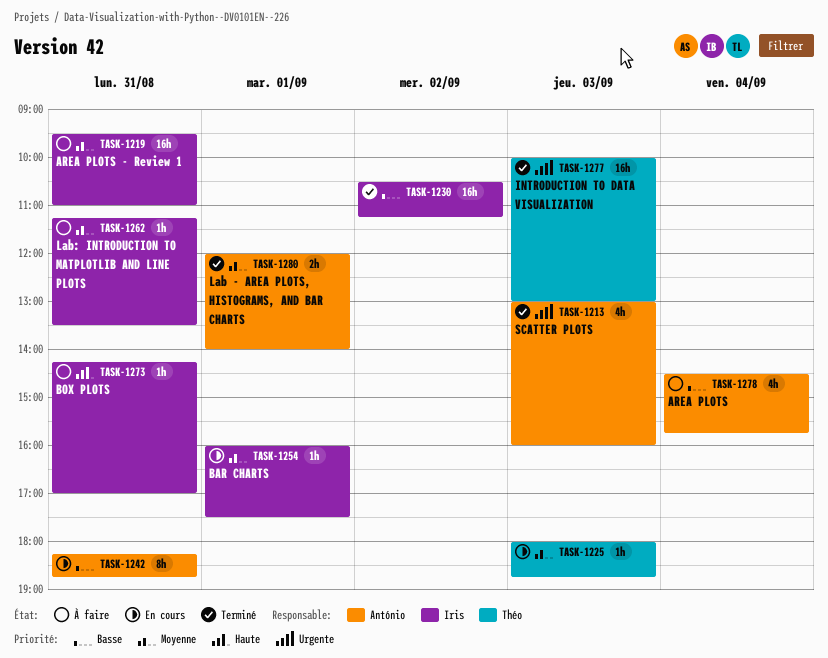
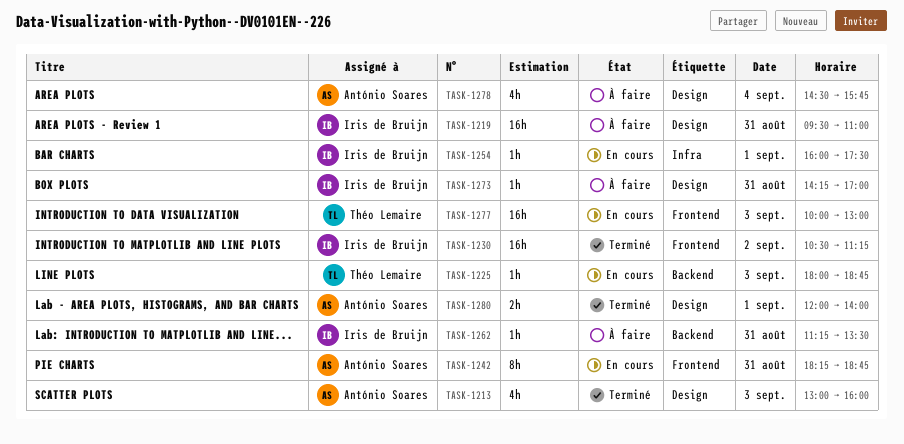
TASK-1277, status: Terminé -> En cours

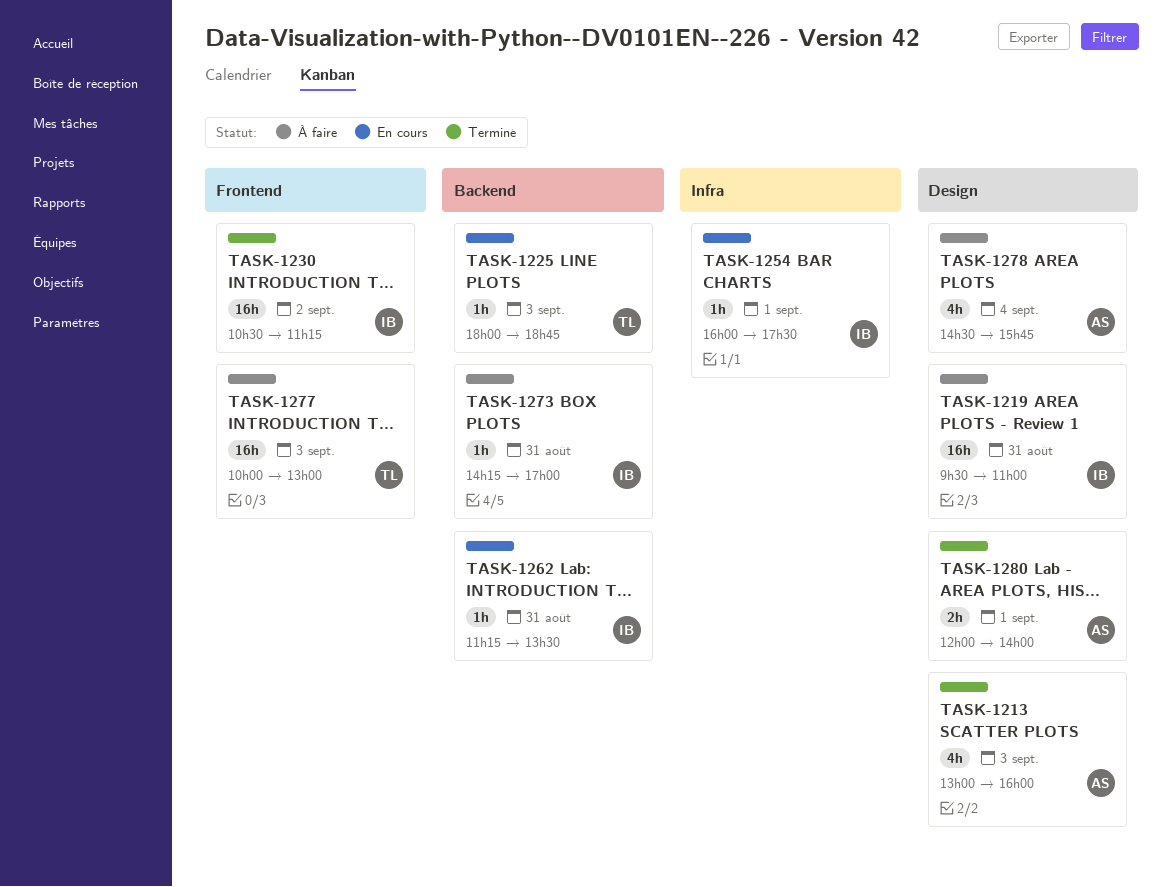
TASK-1242: present -> none
TASK-1262, status: À faire -> En cours
TASK-1273, label: Design -> Backend
TASK-1277, status: En cours -> À faire

